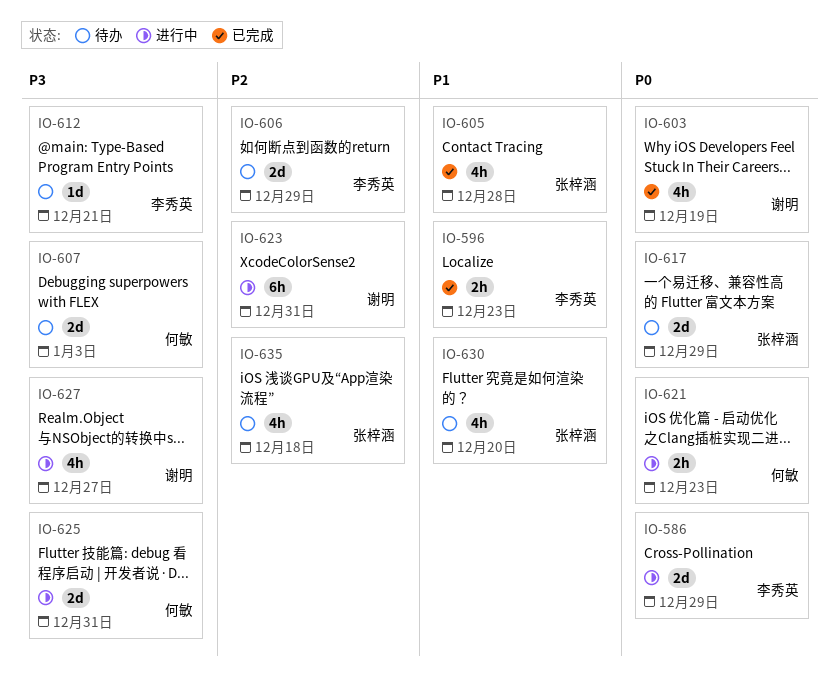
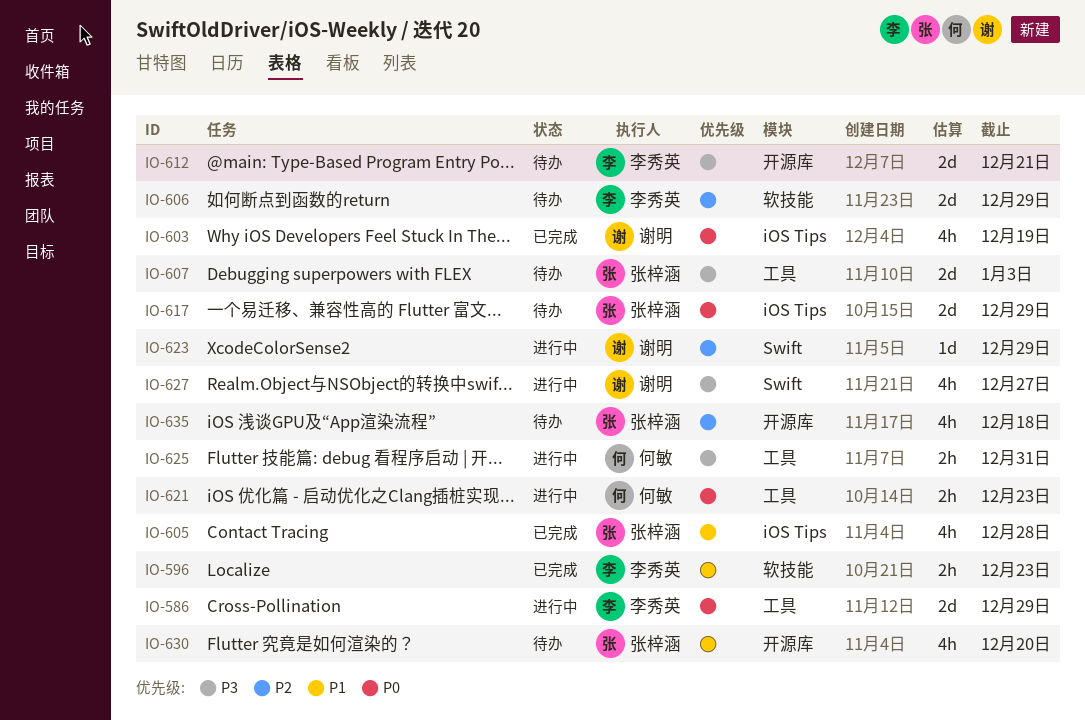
IO-607, owner: 何敏 -> 张梓涵
IO-612, estimate: 1d -> 2d
IO-623, estimate: 6h -> 1d
IO-623, due: Dec 31 -> Dec 29
IO-625, estimate: 2d -> 2h

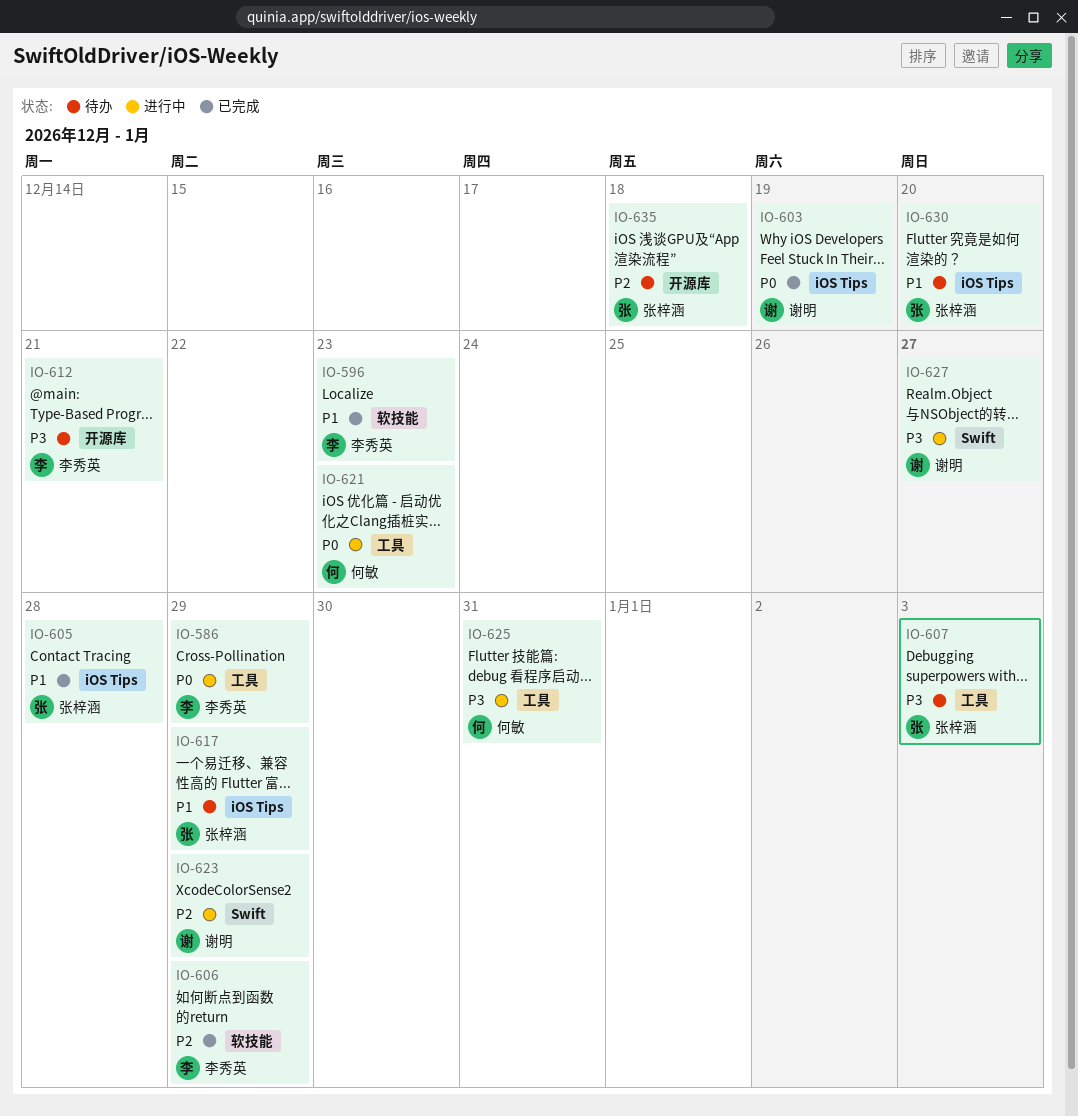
IO-606, status: 待办 -> 已完成
IO-617, priority: P0 -> P1
IO-630, label: 开源库 -> iOS Tips

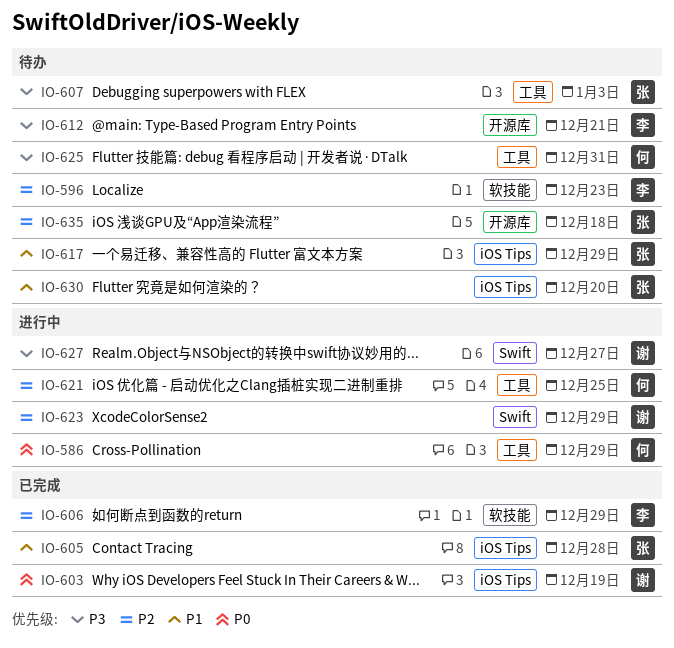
IO-586, owner: 李秀英 -> 何敏
IO-596, status: 已完成 -> 待办
IO-596, priority: P1 -> P2
IO-621, priority: P0 -> P2
IO-621, due: Dec 23 -> Dec 25
IO-625, status: 进行中 -> 待办

